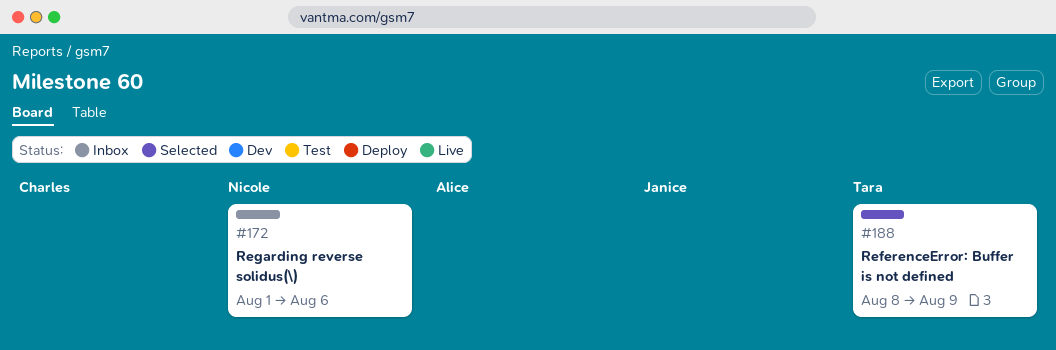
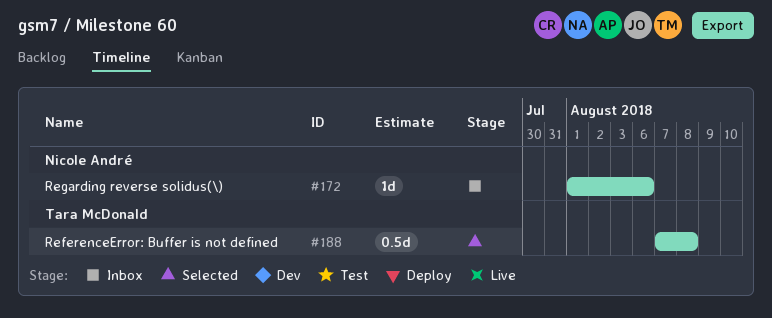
#188, start: Aug 8 -> Aug 7
#188, due: Aug 9 -> Aug 8

